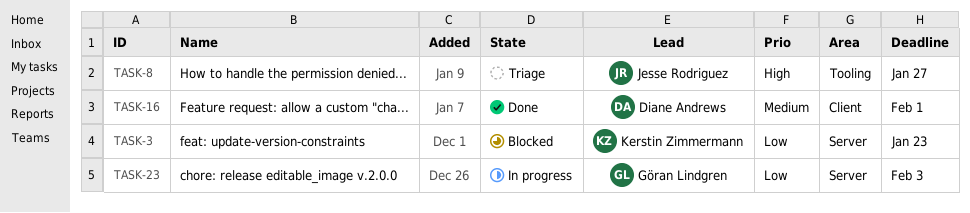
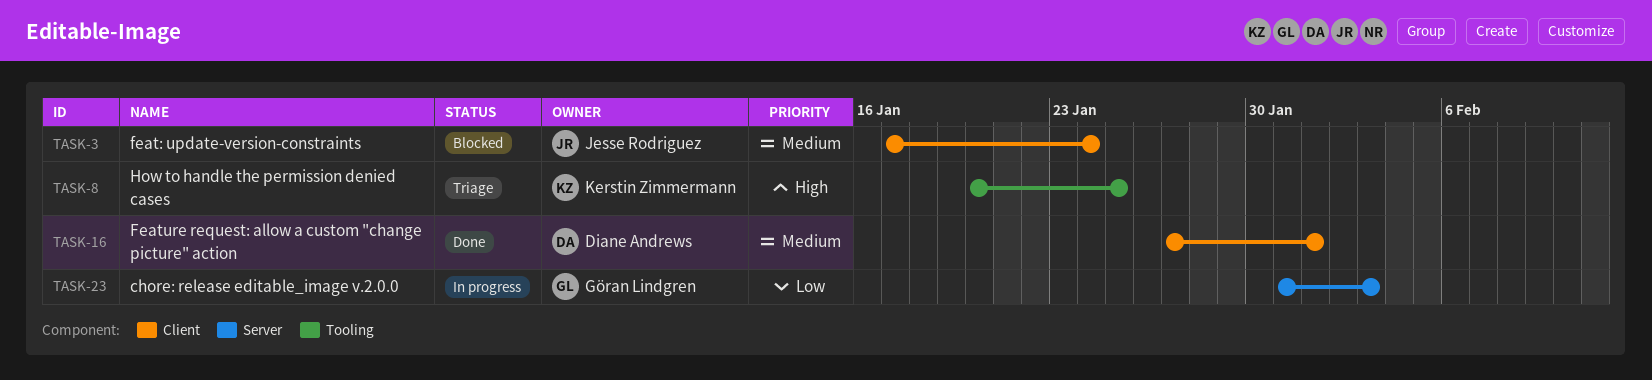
TASK-3, owner: Kerstin Zimmermann -> Jesse Rodriguez
TASK-3, priority: Low -> Medium
TASK-3, label: Server -> Client
TASK-3, due: Jan 23 -> Jan 24
TASK-8, owner: Jesse Rodriguez -> Kerstin Zimmermann
TASK-8, due: Jan 27 -> Jan 25

